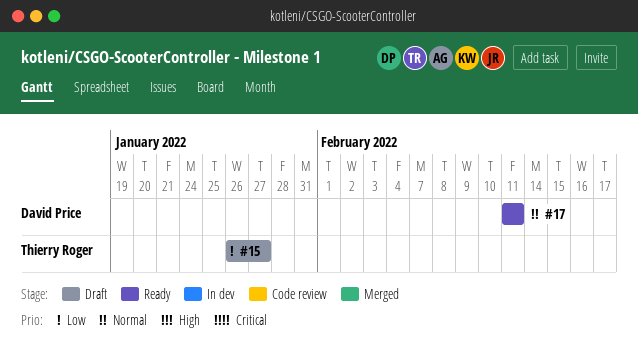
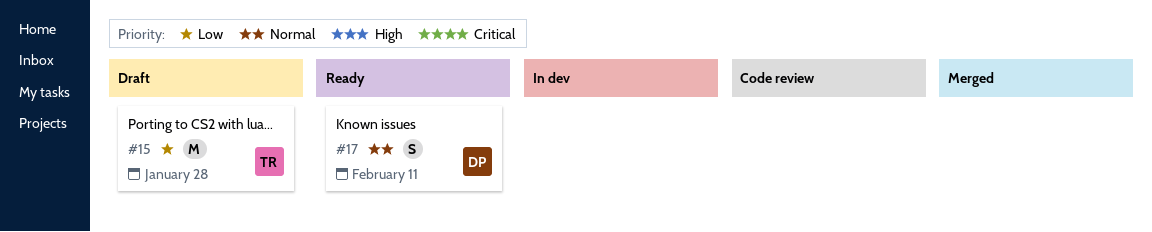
#15, due: Jan 27 -> Jan 28

